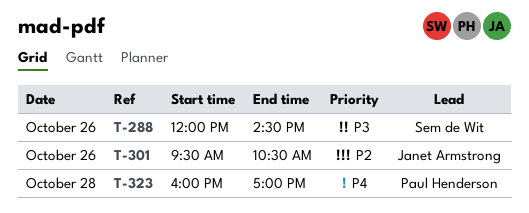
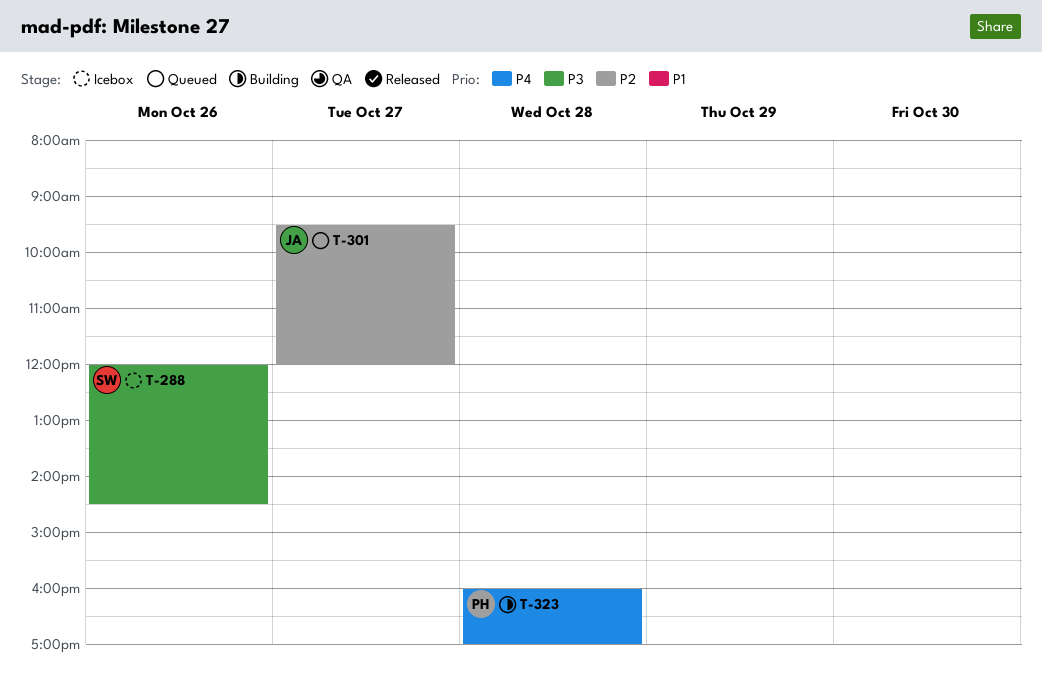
T-301, day: Oct 26 -> Oct 27
T-301, ends: 10:30 -> 12:00

